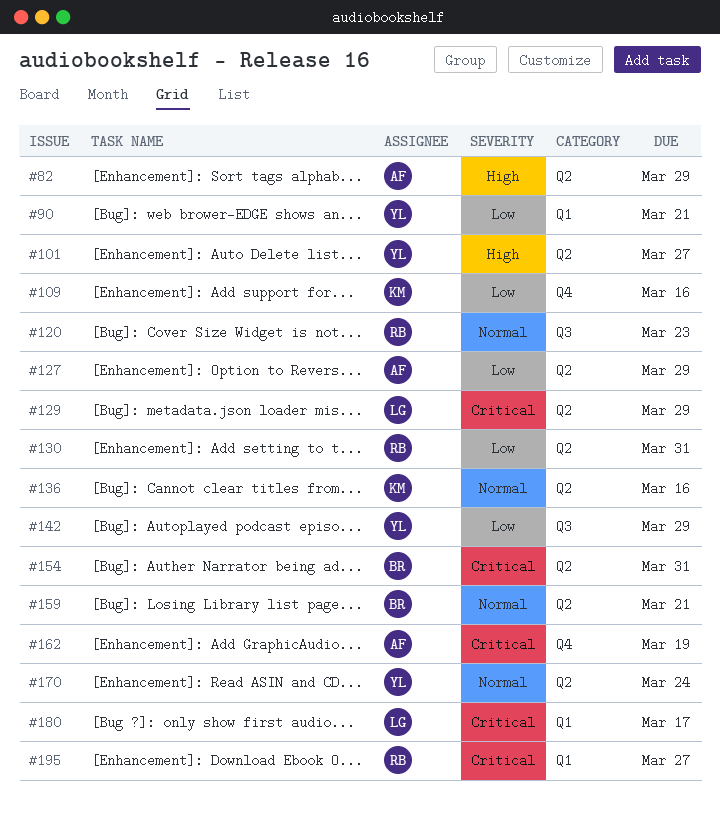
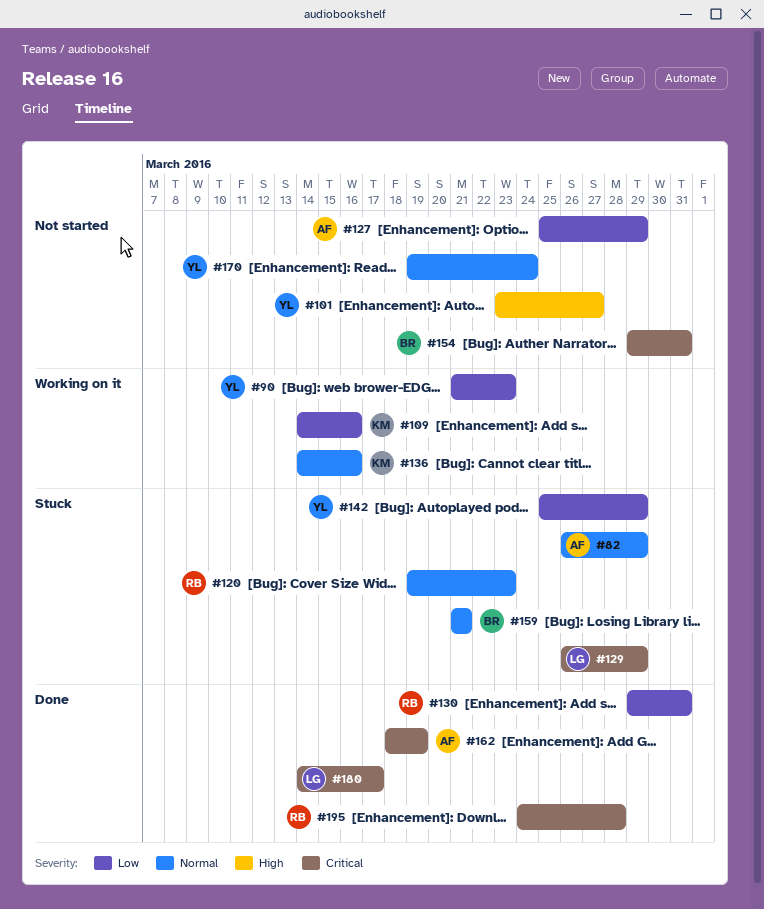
#82, priority: High -> Normal
#90, due: Mar 21 -> Mar 23
#195, due: Mar 27 -> Mar 28

